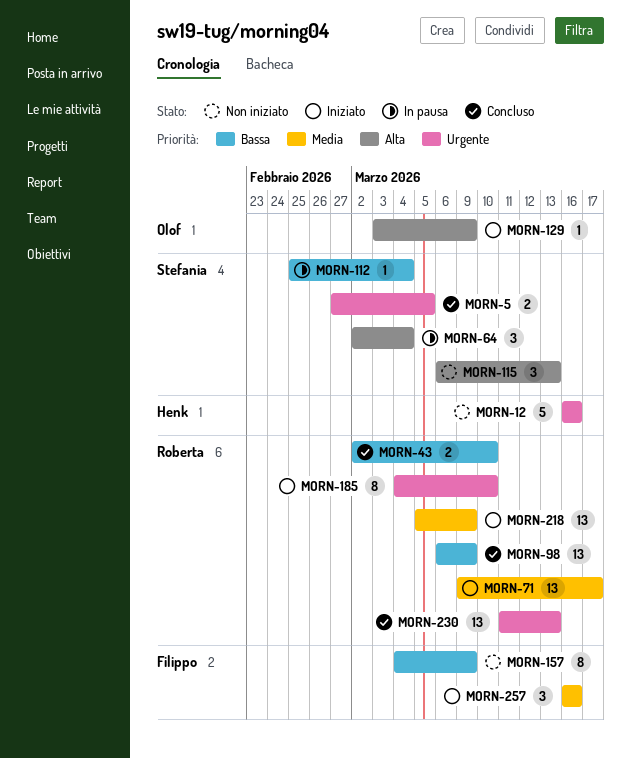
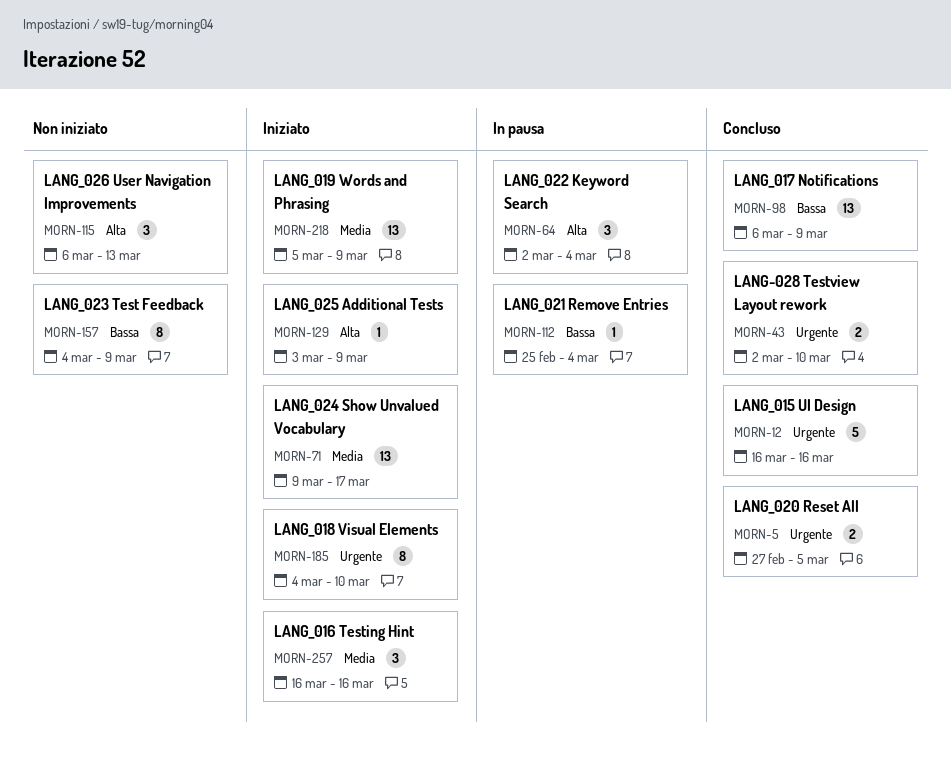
MORN-12, status: Non iniziato -> Concluso
MORN-43, priority: Bassa -> Urgente
MORN-230: present -> none

